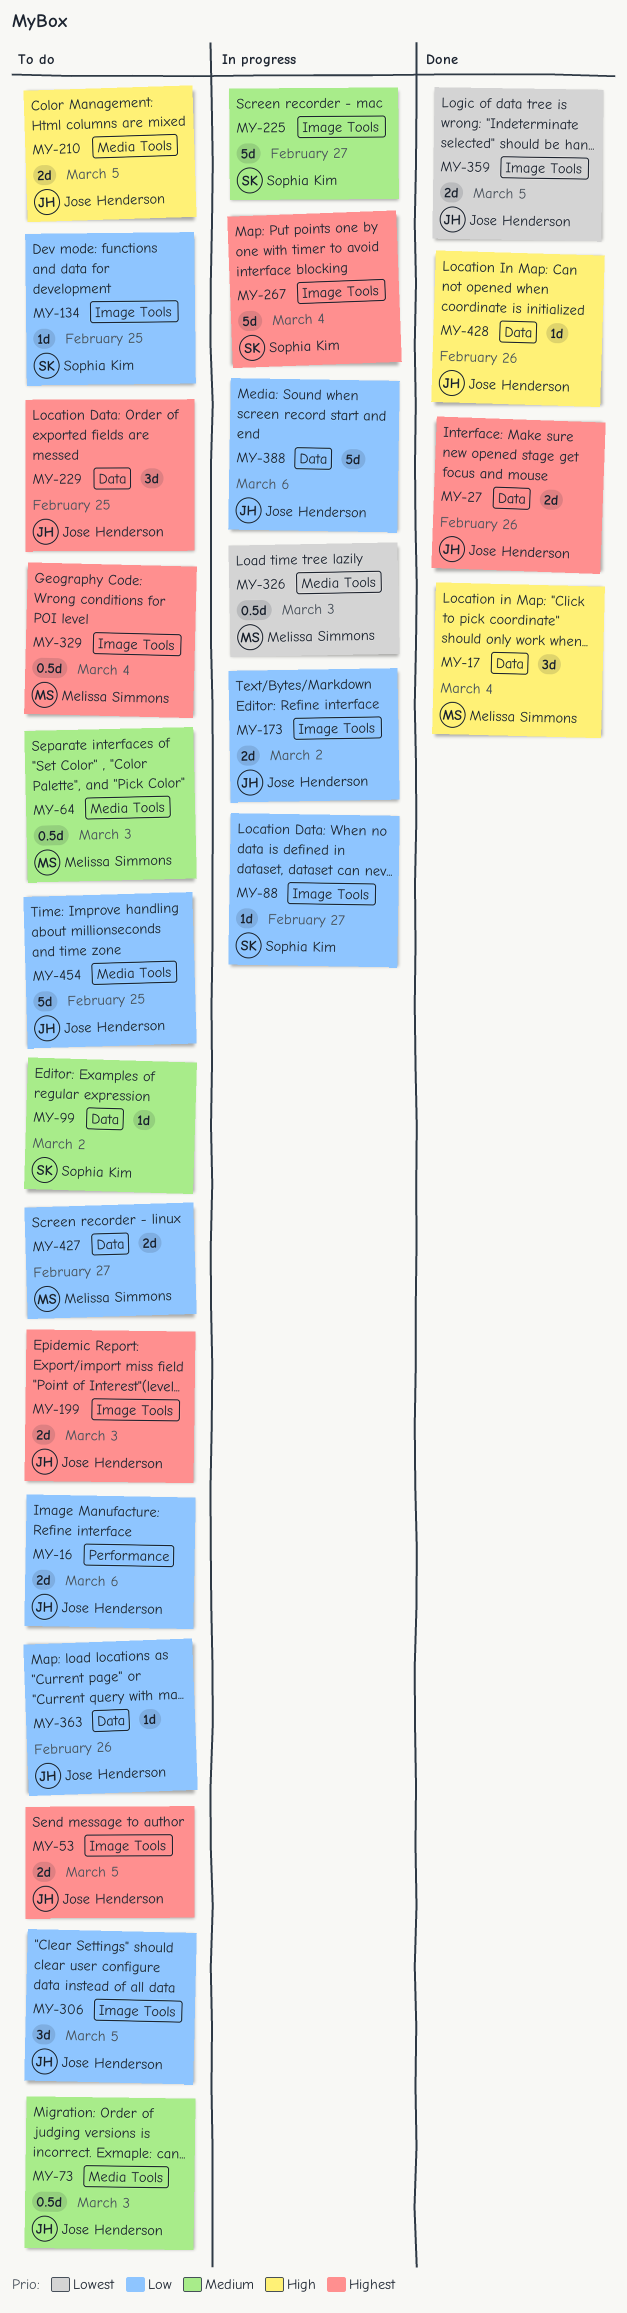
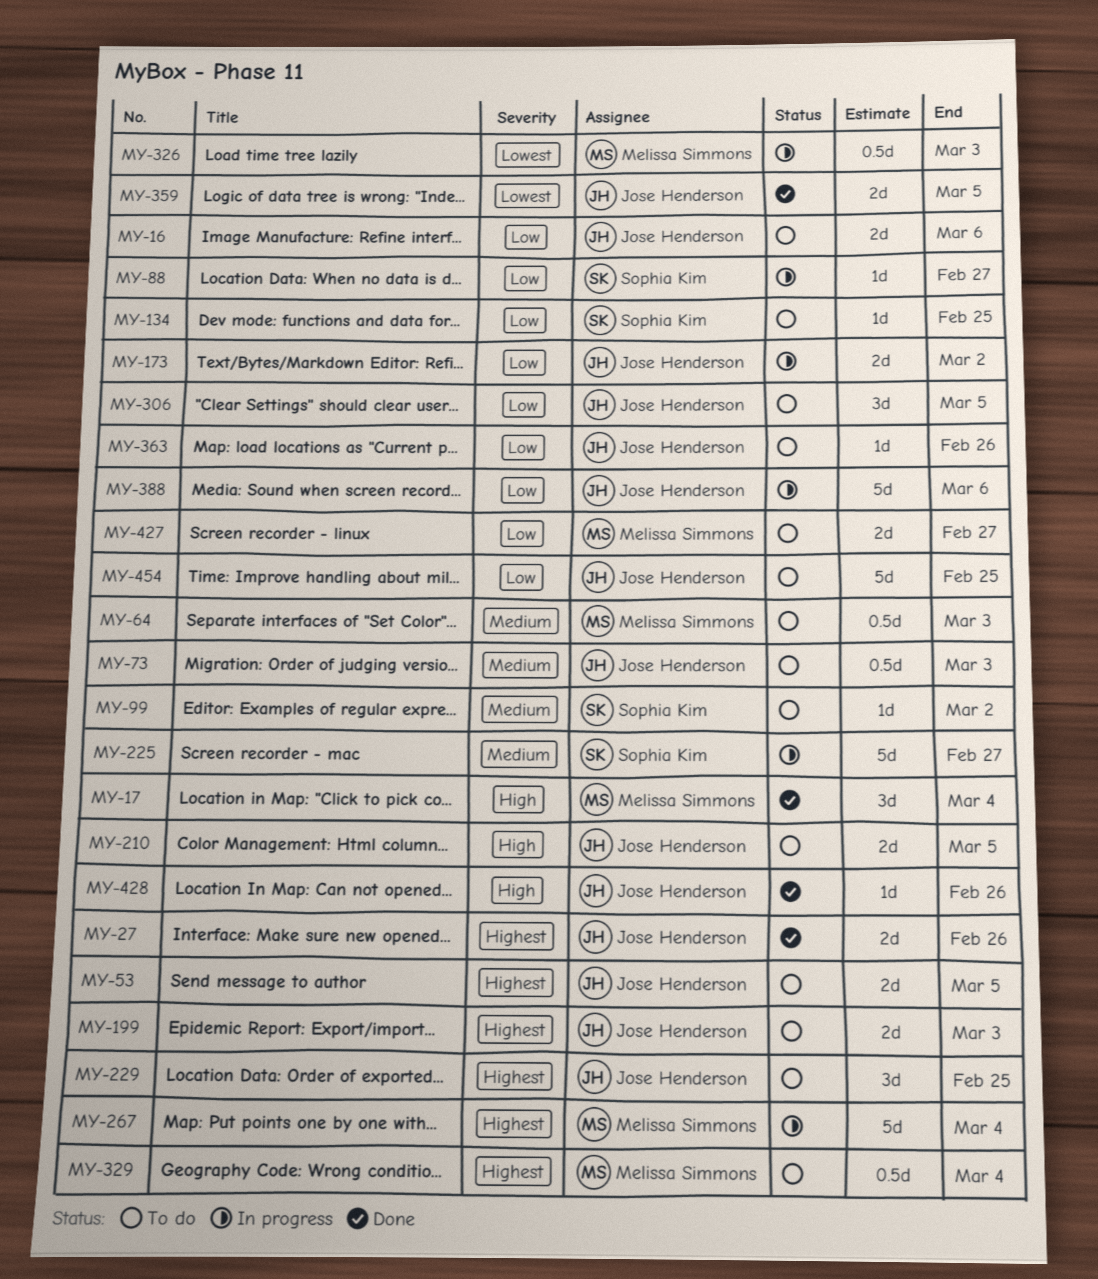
MY-267, owner: Sophia Kim -> Melissa Simmons

